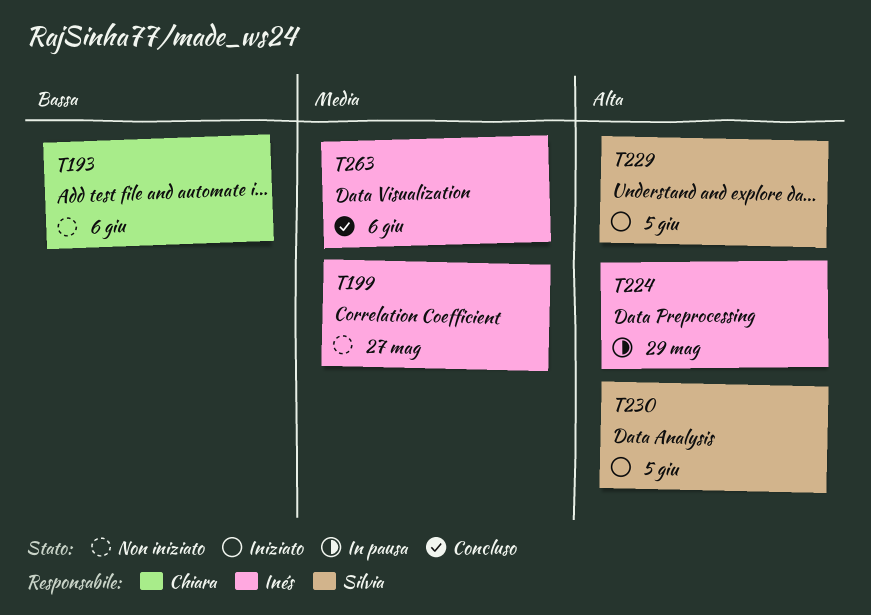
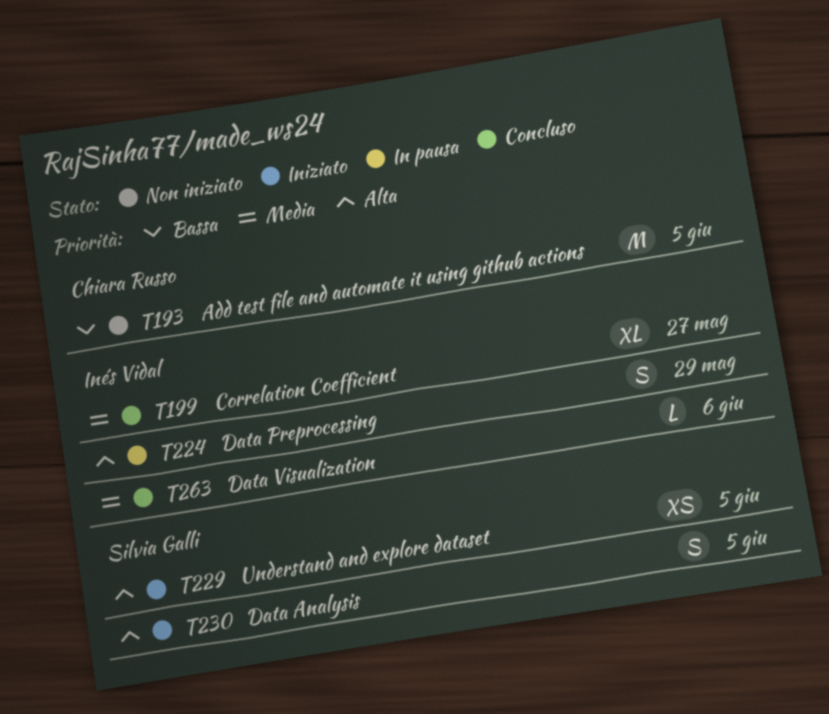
T193, due: Jun 6 -> Jun 5
T199, status: Non iniziato -> Concluso

